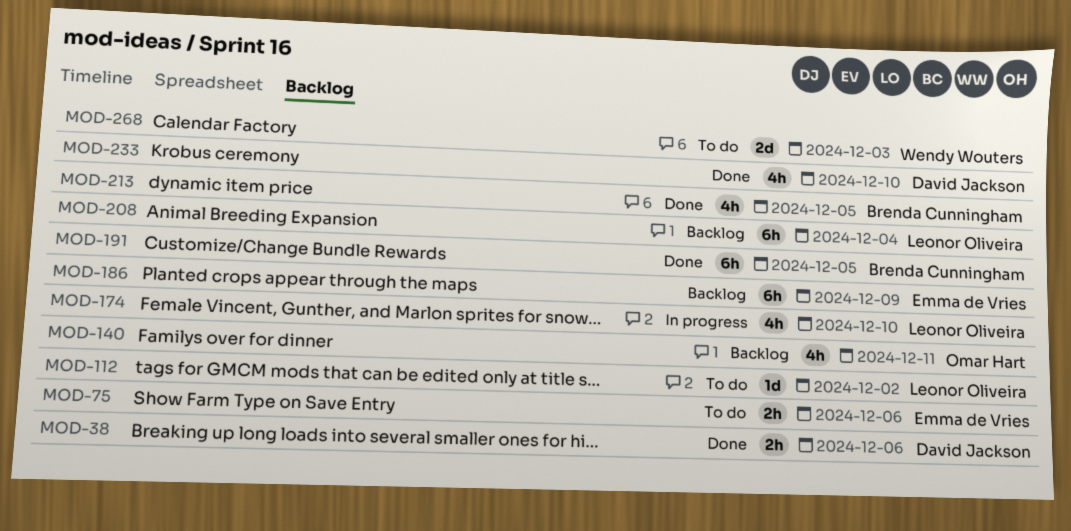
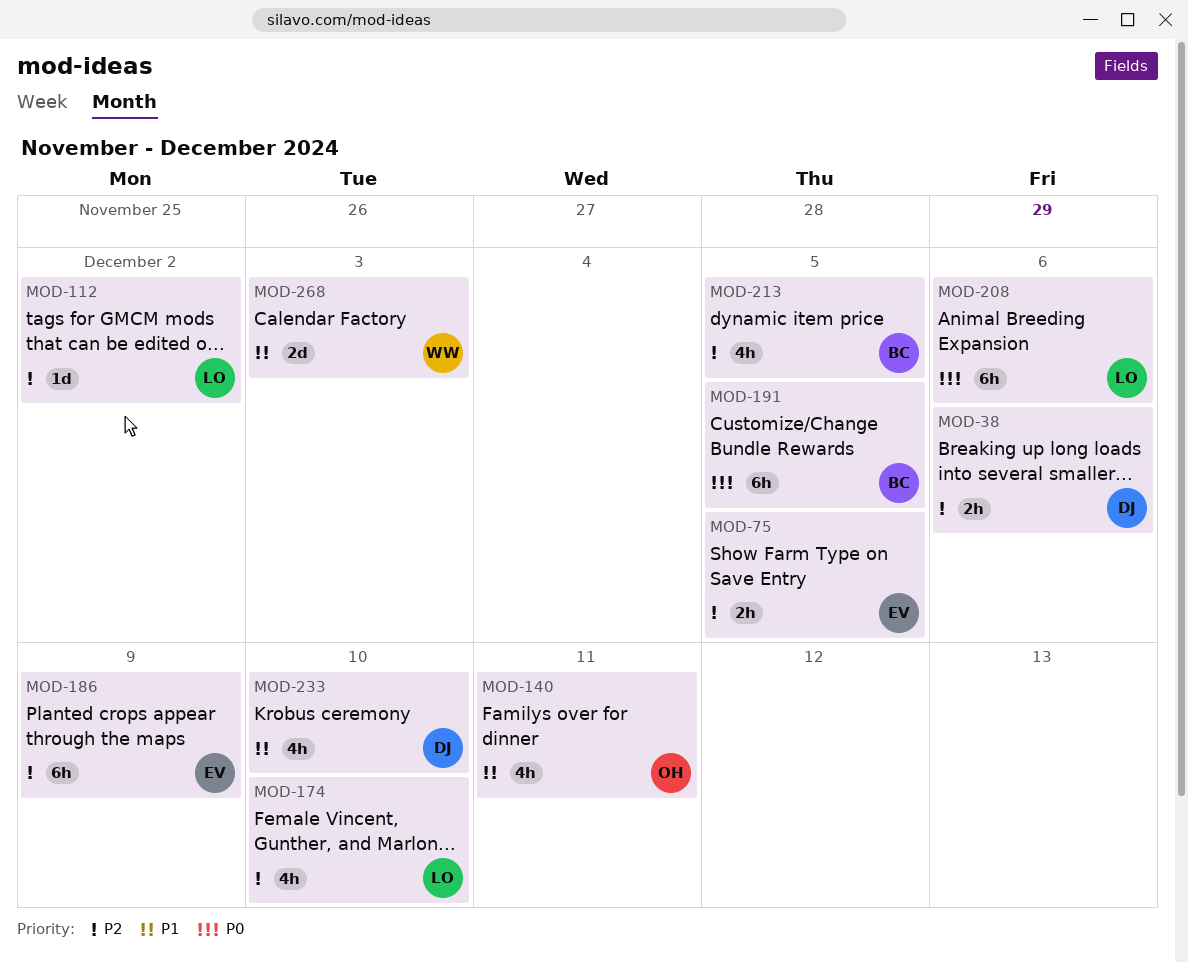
MOD-75, due: Dec 6 -> Dec 5
MOD-208, due: Dec 4 -> Dec 6

